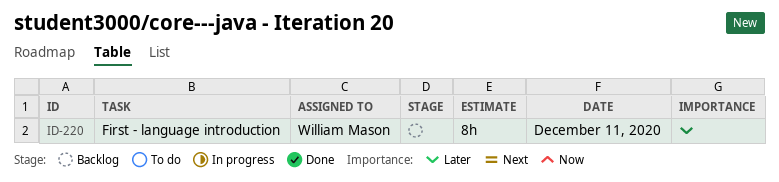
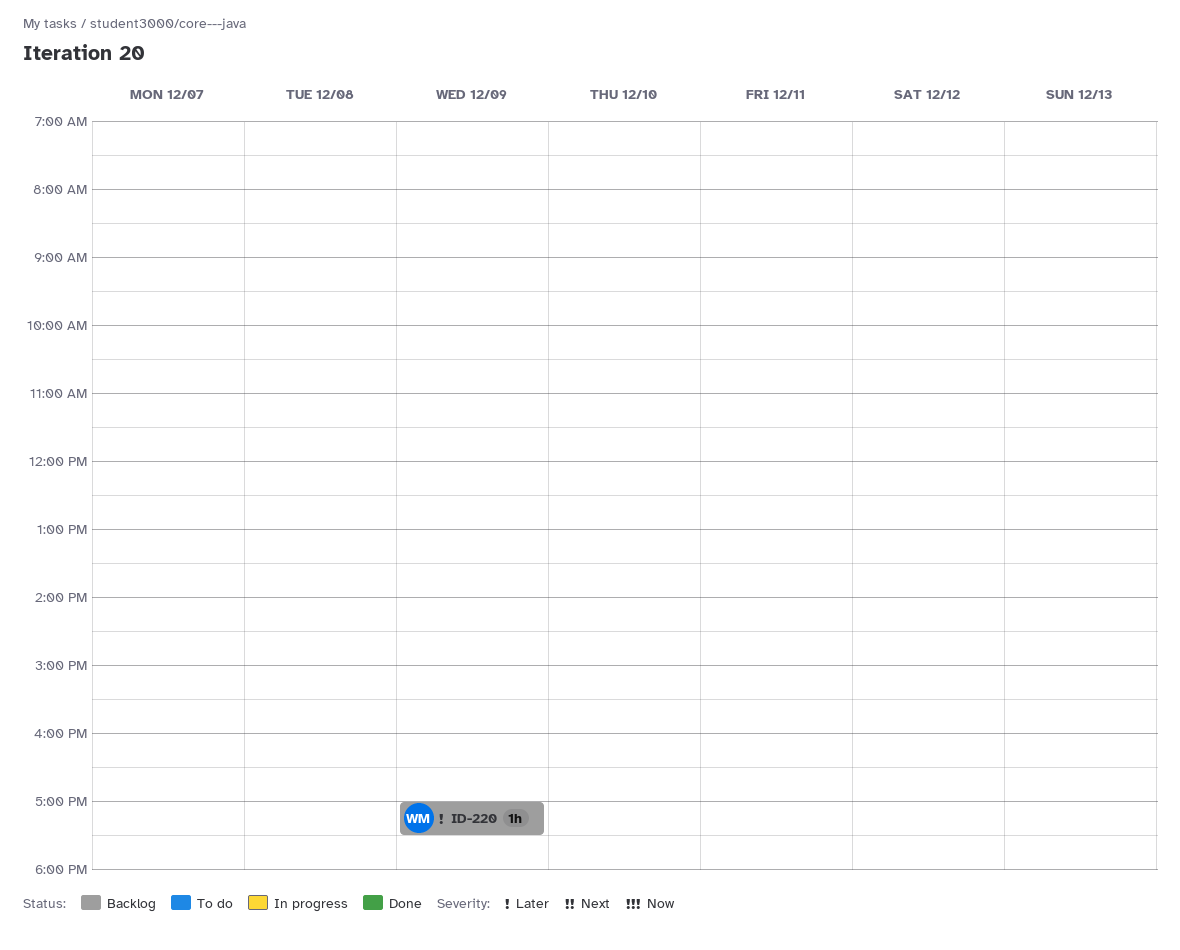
ID-220, estimate: 8h -> 1h
ID-220, day: Dec 11 -> Dec 9

